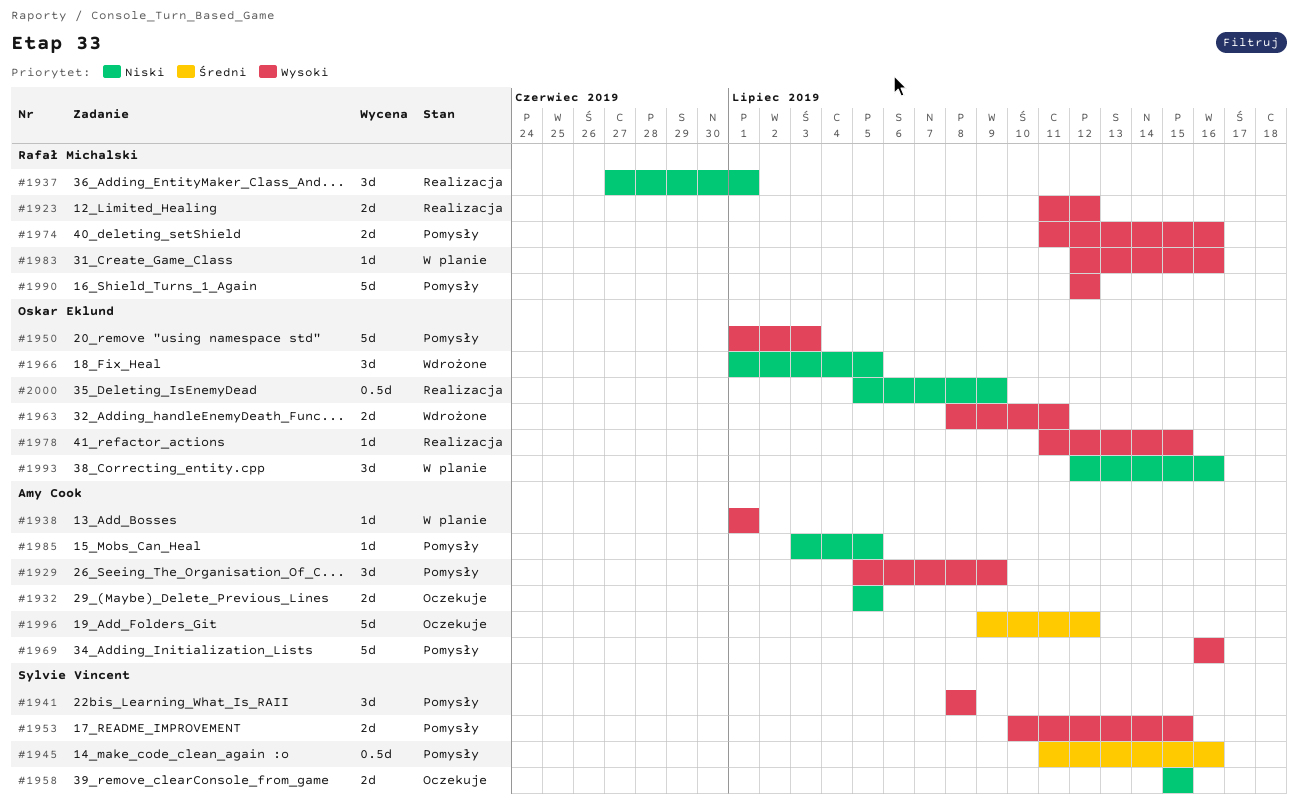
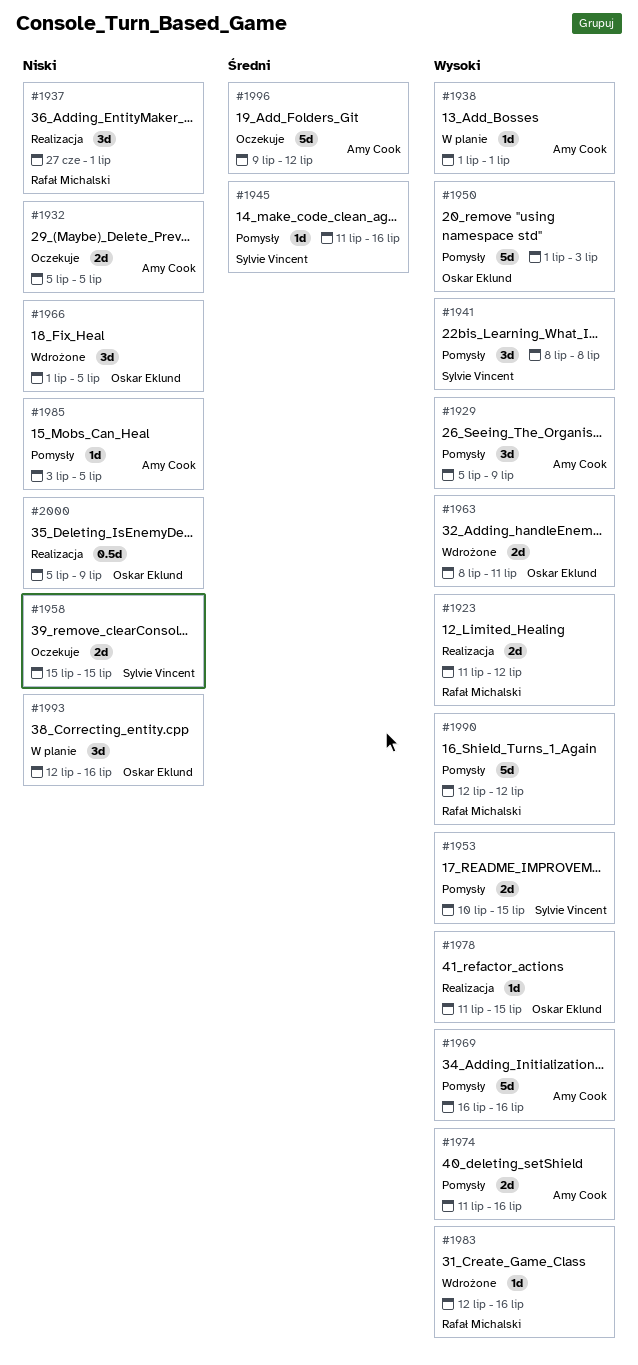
#1945, estimate: 0.5d -> 1d
#1974, owner: Rafał Michalski -> Amy Cook
#1983, status: W planie -> Wdrożone

